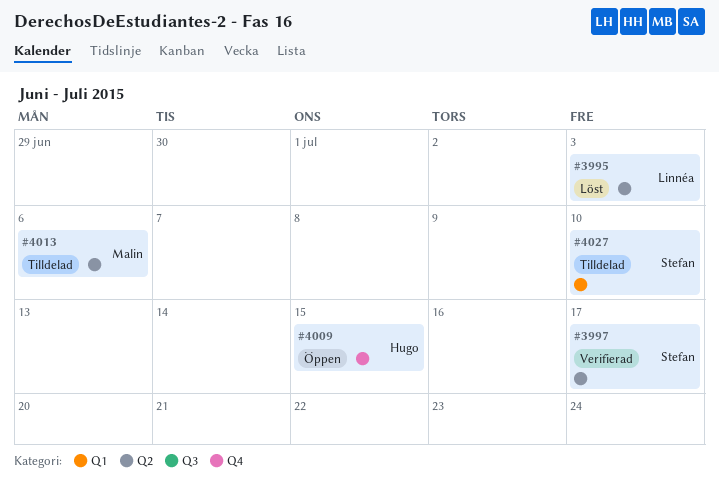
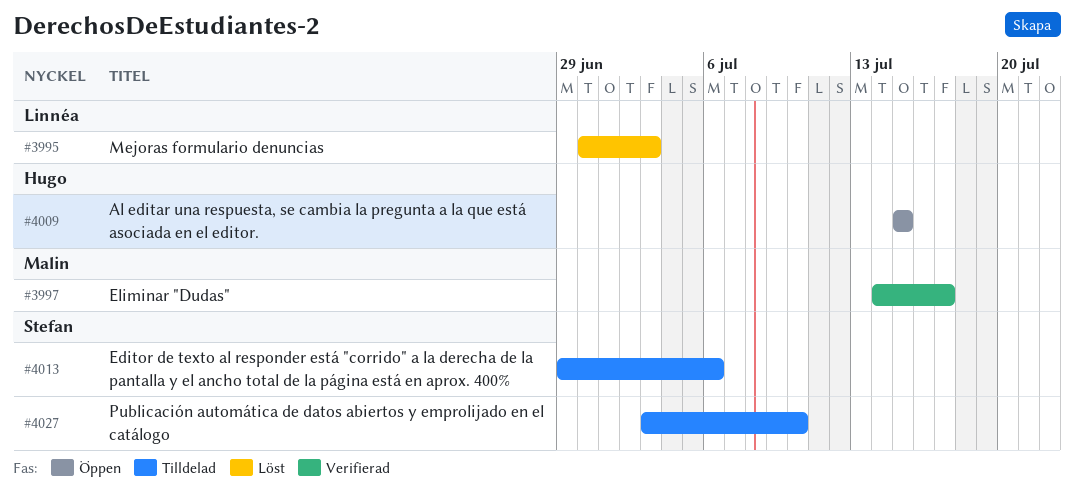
#3997, owner: Stefan -> Malin
#4013, owner: Malin -> Stefan

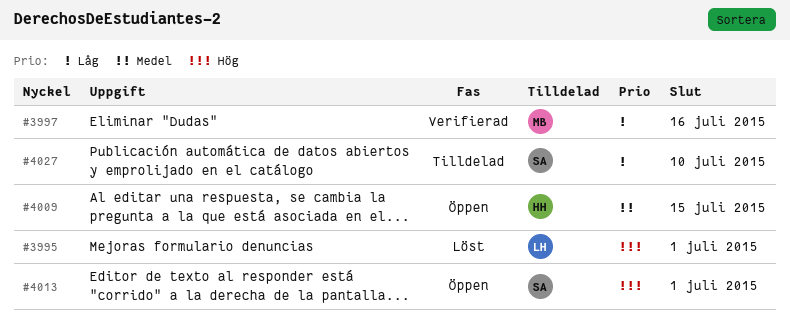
#3995, due: Jul 3 -> Jul 1
#3997, due: Jul 17 -> Jul 16
#4013, status: Tilldelad -> Öppen
#4013, due: Jul 6 -> Jul 1

